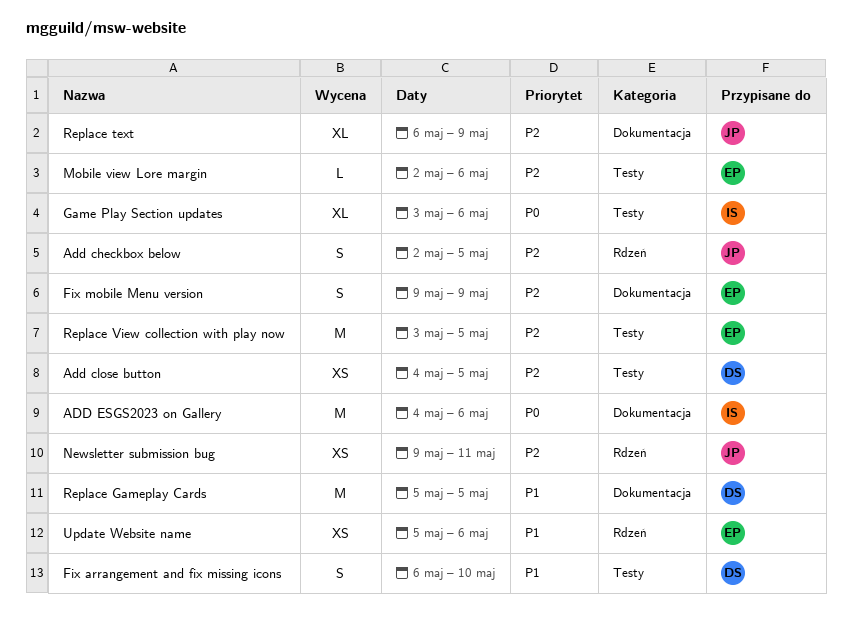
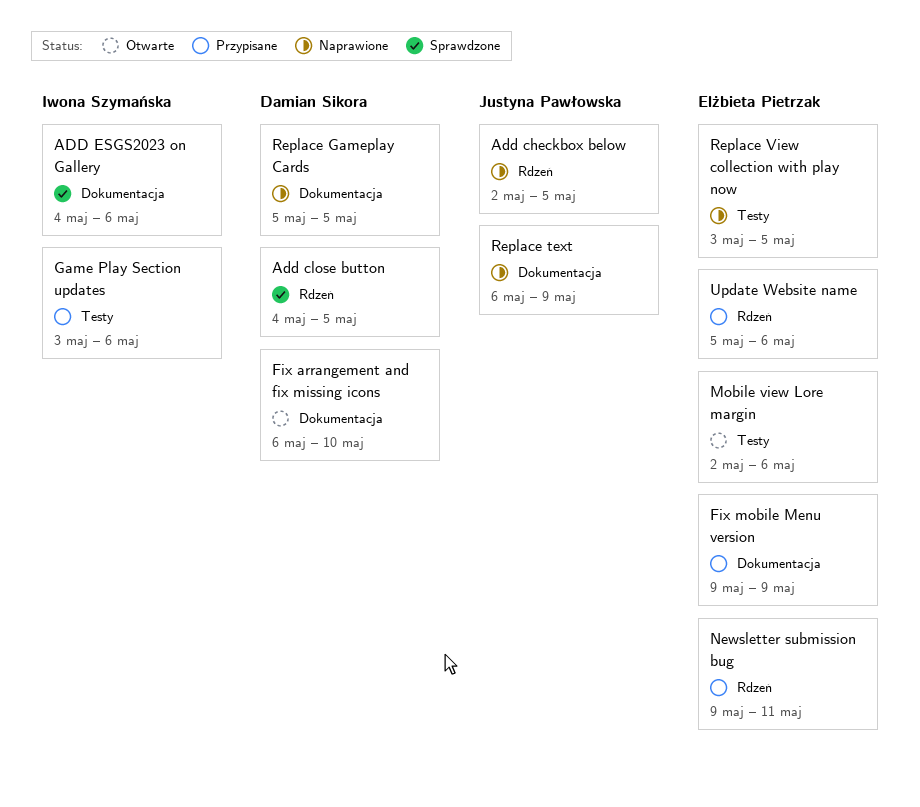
Add close button, label: Testy -> Rdzeń
Fix arrangement and fix missing icons, label: Testy -> Dokumentacja
Newsletter submission bug, owner: Justyna Pawłowska -> Elżbieta Pietrzak

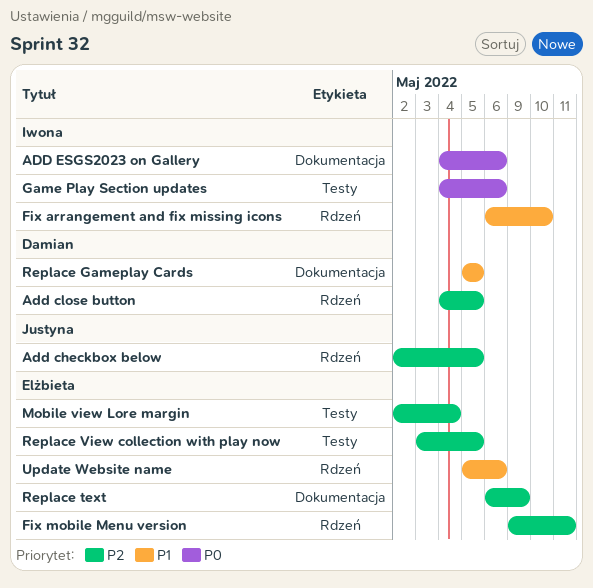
Fix arrangement and fix missing icons, owner: Damian Sikora -> Iwona Szymańska
Fix arrangement and fix missing icons, label: Dokumentacja -> Rdzeń
Fix mobile Menu version, label: Dokumentacja -> Rdzeń
Fix mobile Menu version, due: May 9 -> May 11
Game Play Section updates, start: May 3 -> May 4
Mobile view Lore margin, due: May 6 -> May 4
Newsletter submission bug: present -> none
Replace text, owner: Justyna Pawłowska -> Elżbieta Pietrzak

